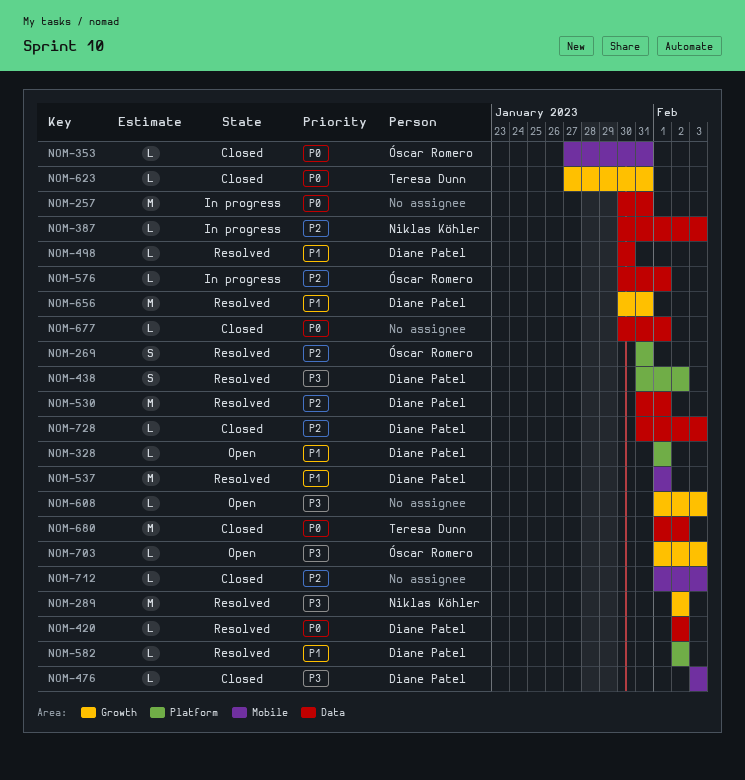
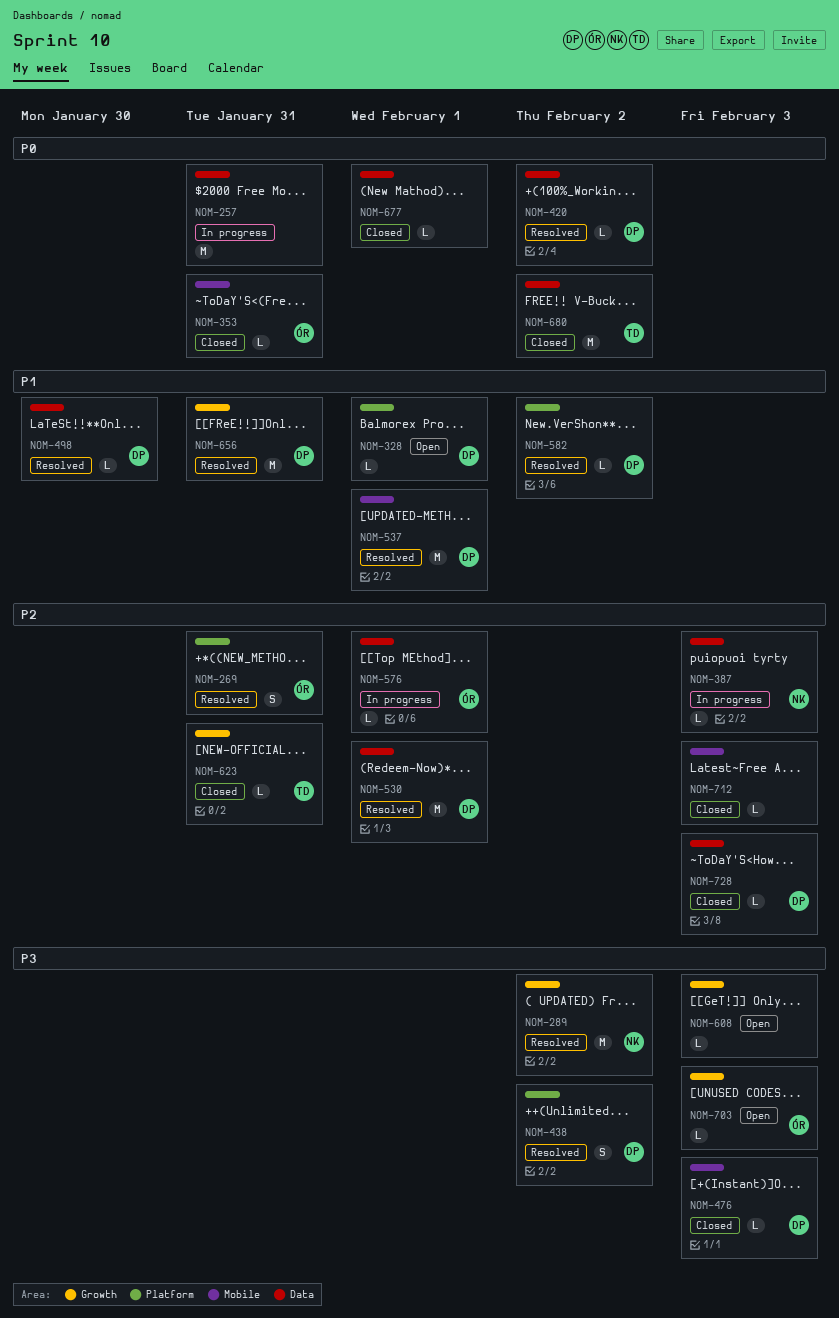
NOM-623, priority: P0 -> P2

